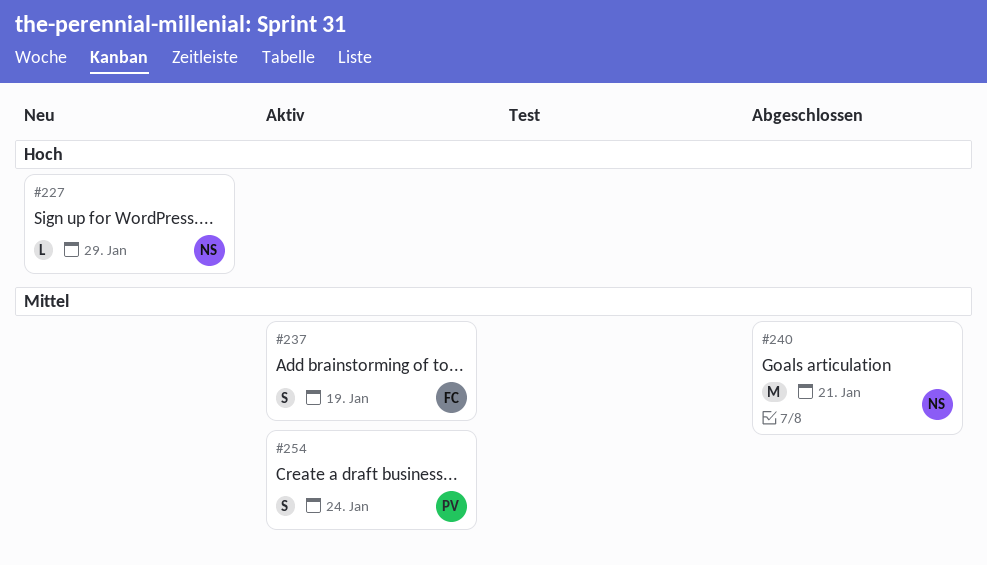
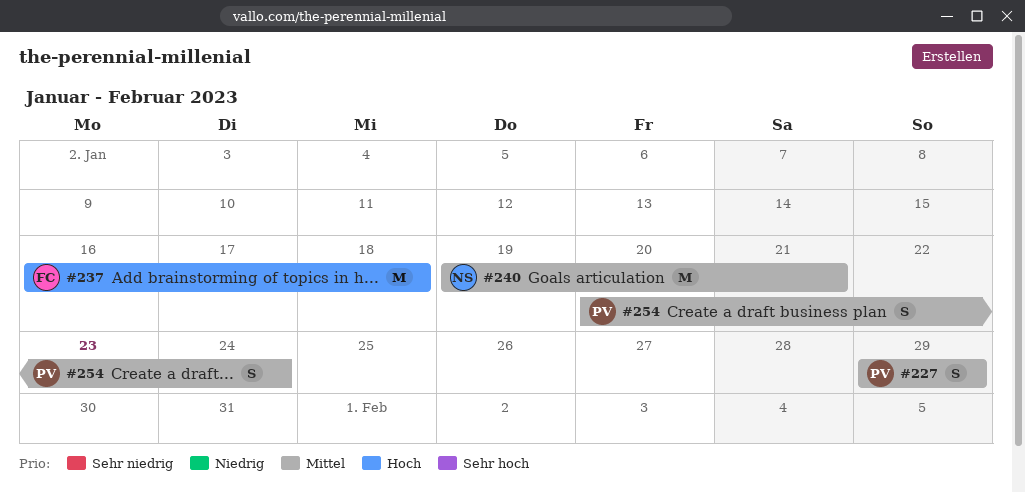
#227, owner: NS -> PV
#227, priority: Hoch -> Mittel
#227, estimate: L -> S
#237, priority: Mittel -> Hoch
#237, estimate: S -> M
#237, due: Jan 19 -> Jan 18

